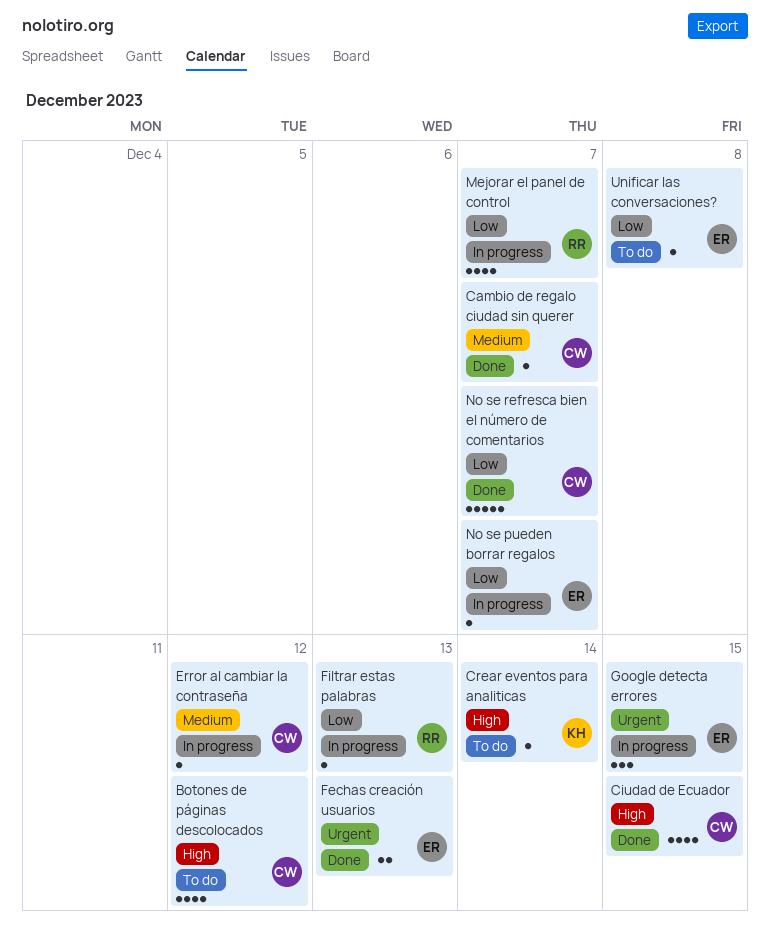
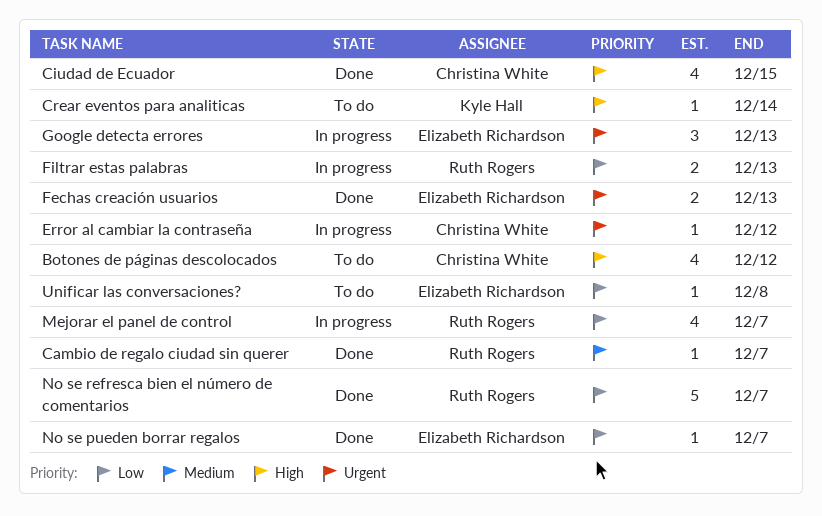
Cambio de regalo ciudad sin querer, owner: Christina White -> Ruth Rogers
Error al cambiar la contraseña, priority: Medium -> Urgent
Filtrar estas palabras, estimate: 1 -> 2
Google detecta errores, due: Dec 15 -> Dec 13
No se pueden borrar regalos, status: In progress -> Done
No se refresca bien el número de comentarios, owner: Christina White -> Ruth Rogers

